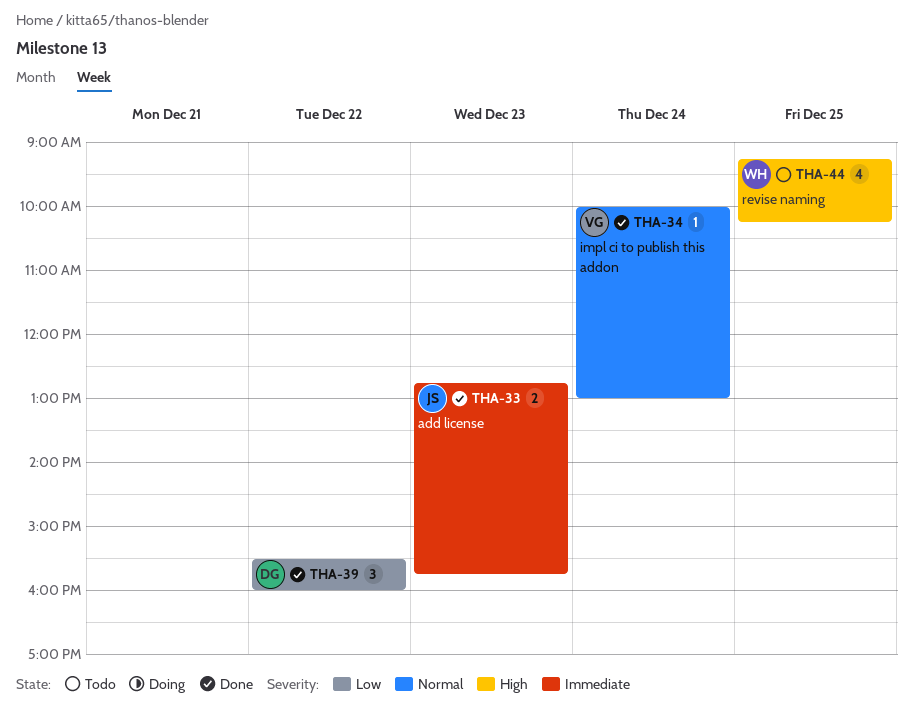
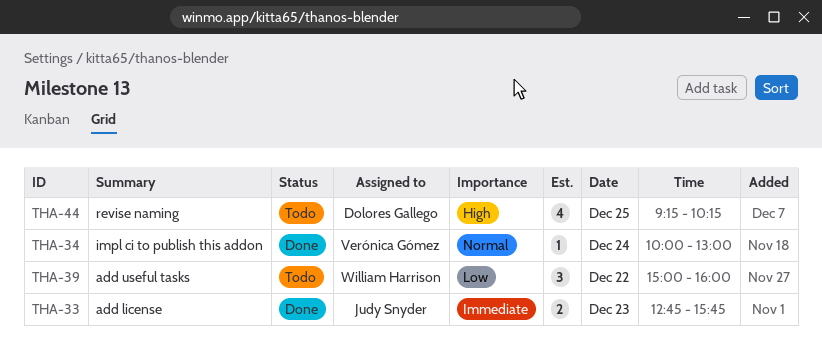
THA-39, status: Done -> Todo
THA-39, owner: Dolores Gallego -> William Harrison
THA-39, begins: 15:30 -> 15:00
THA-44, owner: William Harrison -> Dolores Gallego

